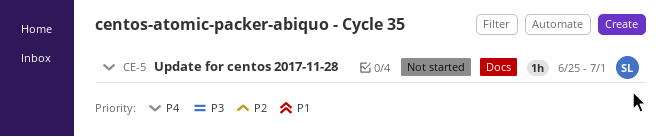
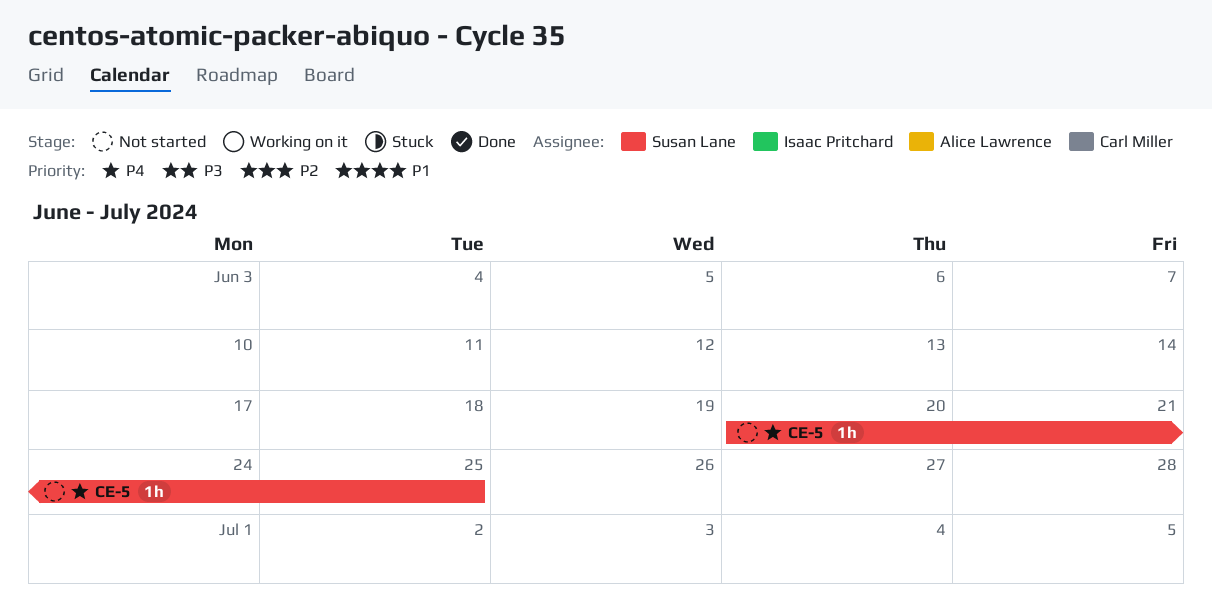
CE-5, start: Jun 25 -> Jun 20
CE-5, due: Jul 1 -> Jun 25

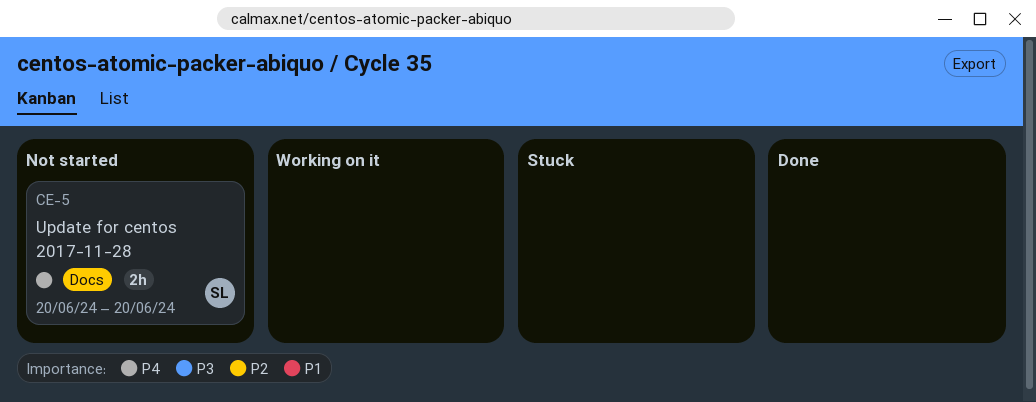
CE-5, estimate: 1h -> 2h
CE-5, due: Jun 25 -> Jun 20

